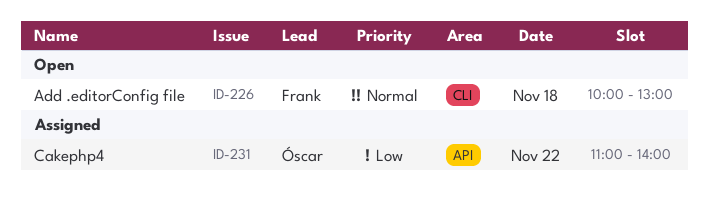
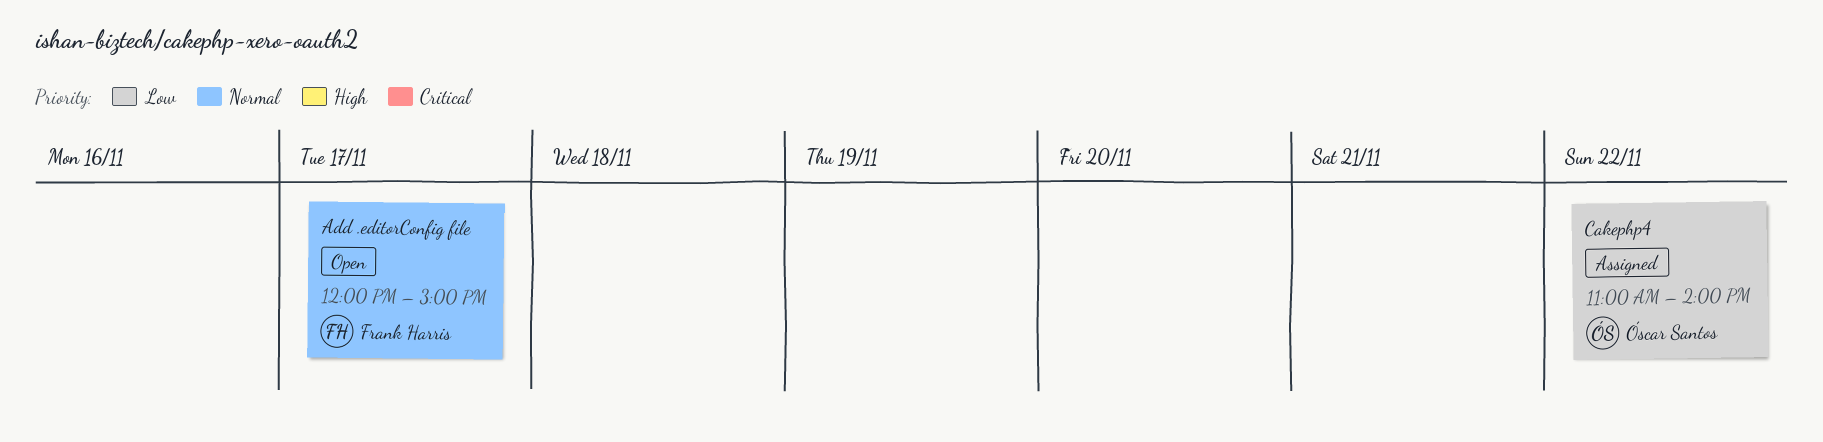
Add .editorConfig file, day: Nov 18 -> Nov 17
Add .editorConfig file, begins: 10:00 -> 12:00
Add .editorConfig file, ends: 13:00 -> 15:00

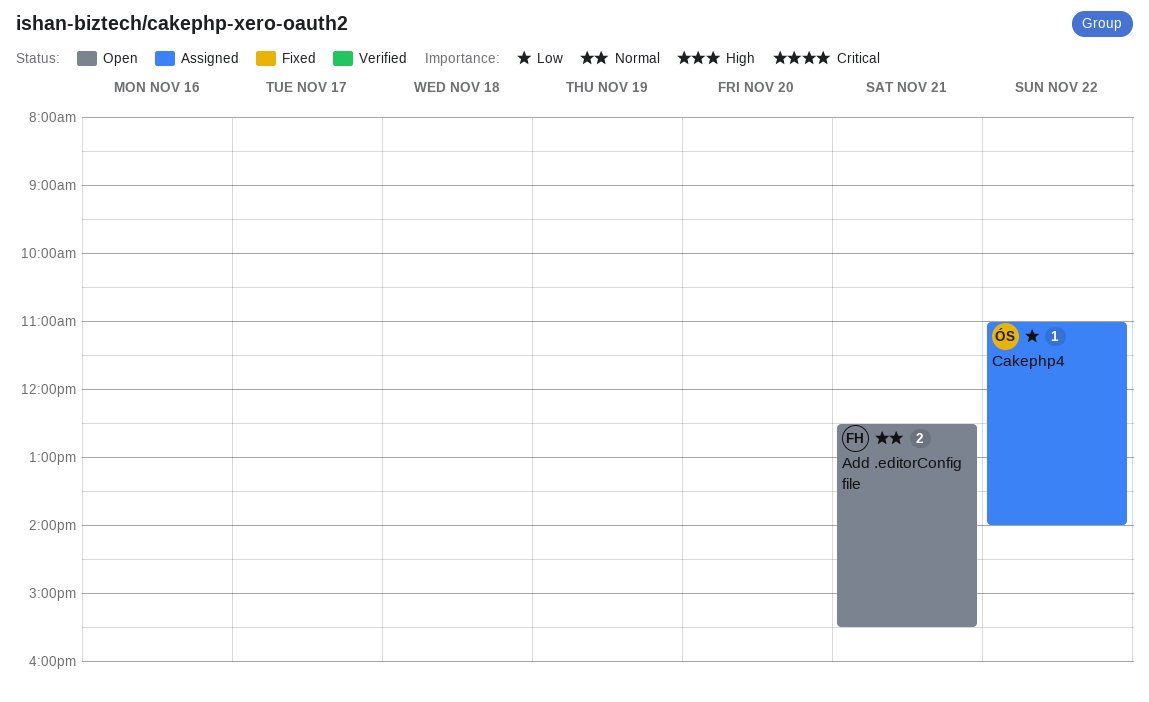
Add .editorConfig file, day: Nov 17 -> Nov 21
Add .editorConfig file, begins: 12:00 -> 12:30
Add .editorConfig file, ends: 15:00 -> 15:30

